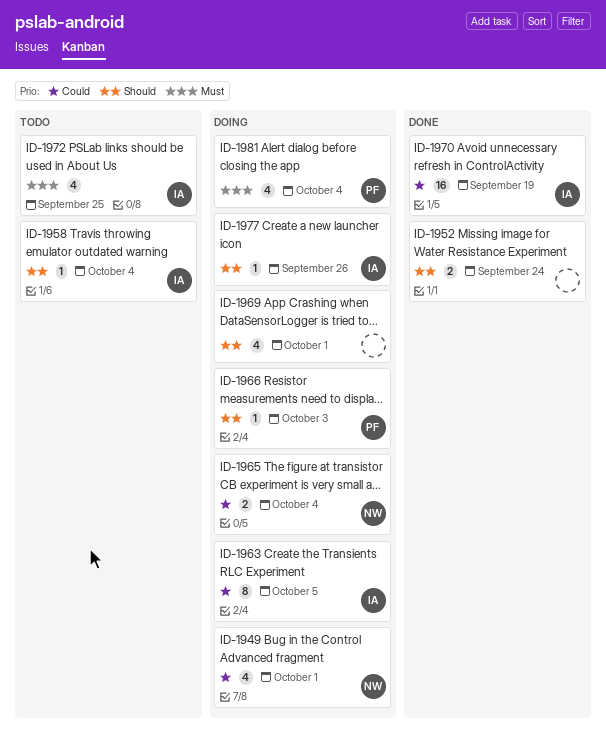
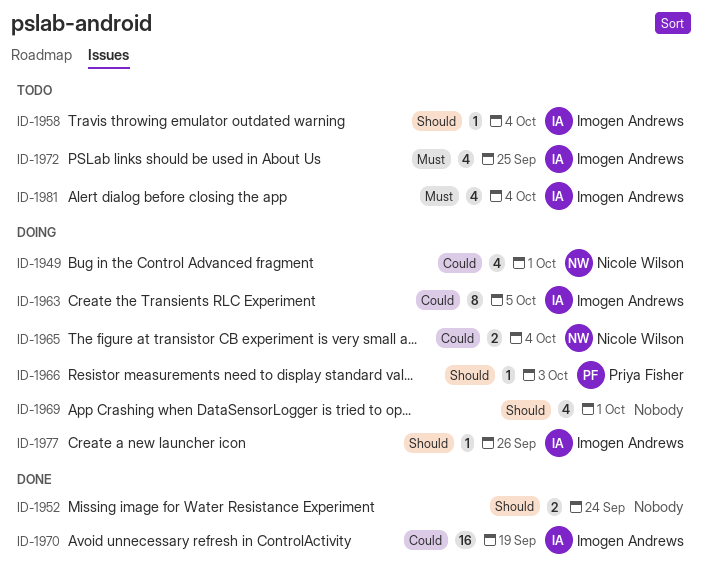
ID-1981, status: Doing -> Todo
ID-1981, owner: Priya Fisher -> Imogen Andrews

